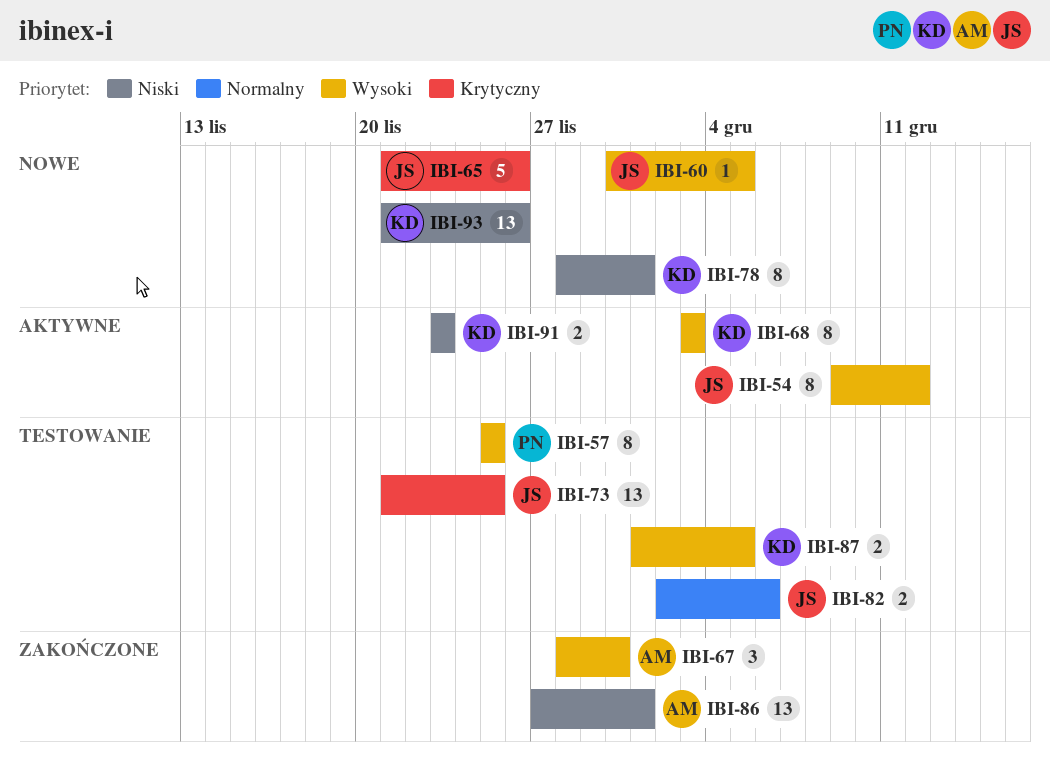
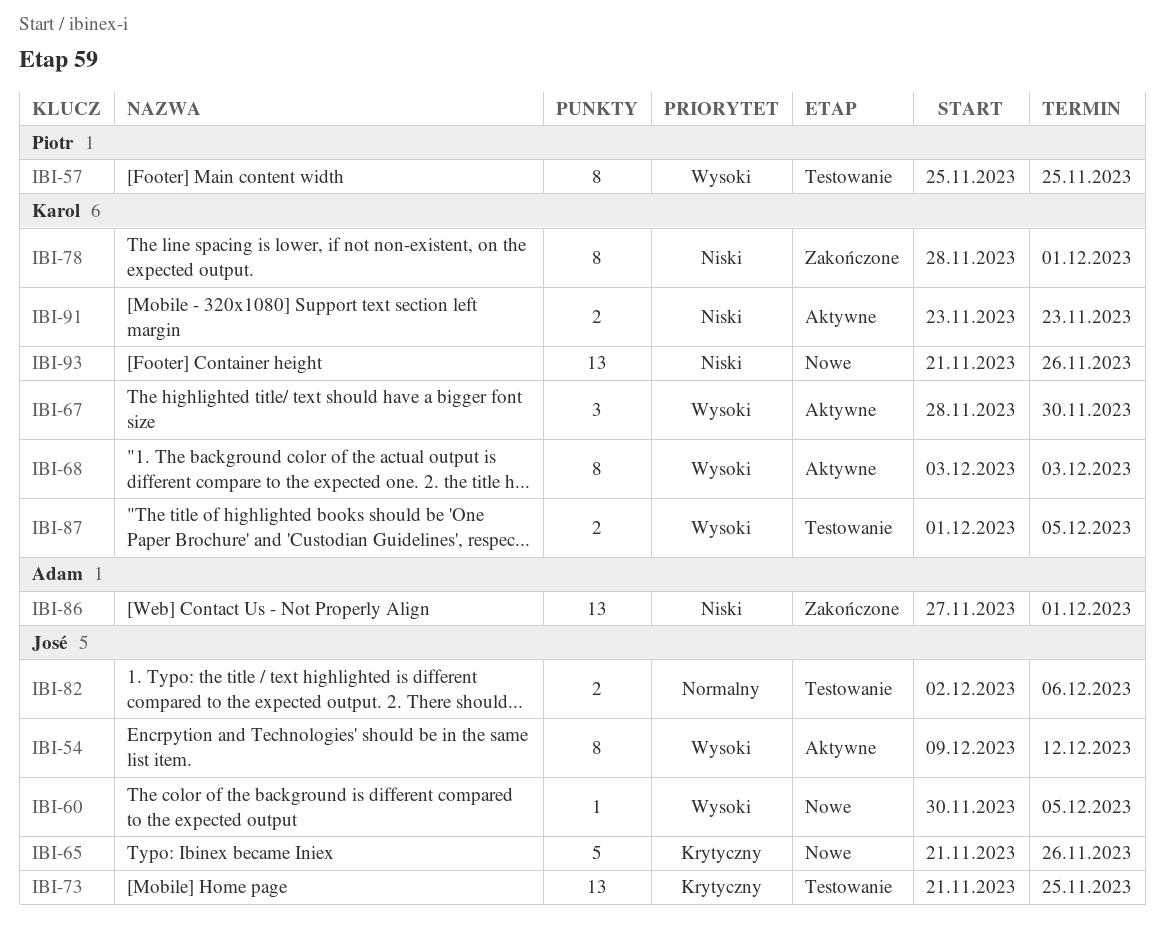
IBI-67, status: Zakończone -> Aktywne
IBI-67, owner: Adam -> Karol
IBI-78, status: Nowe -> Zakończone

